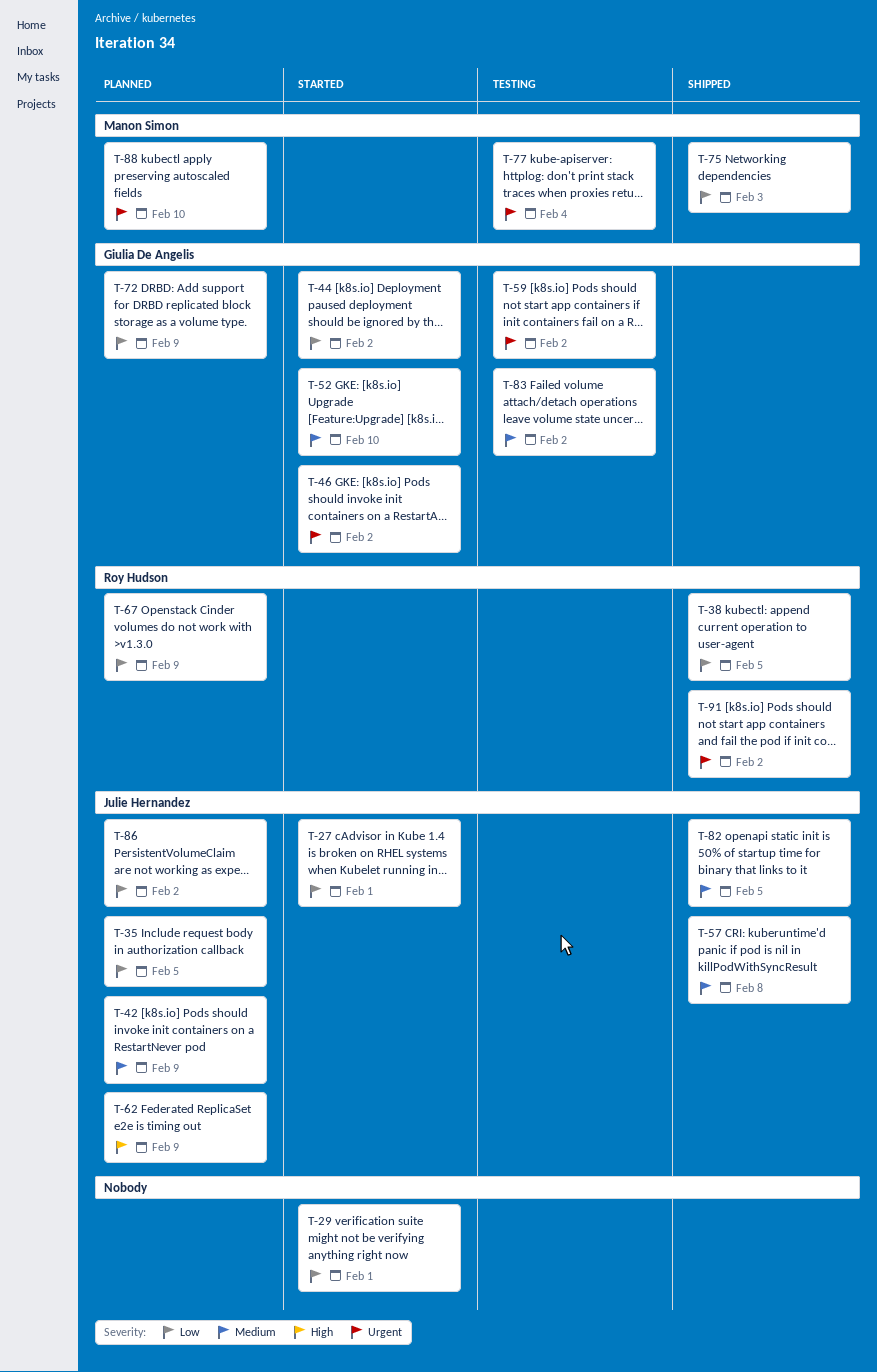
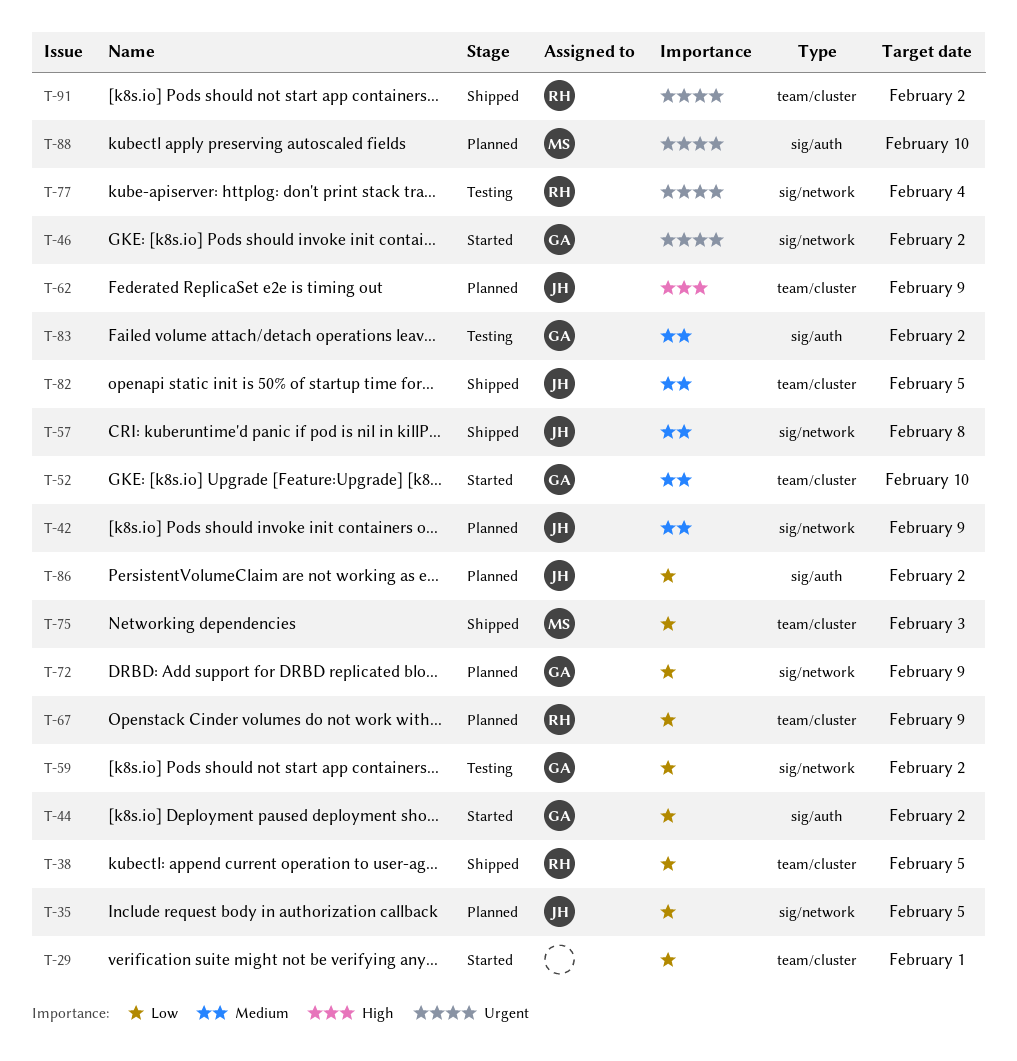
T-27: present -> none
T-59, priority: Urgent -> Low
T-77, owner: Manon Simon -> Roy Hudson

